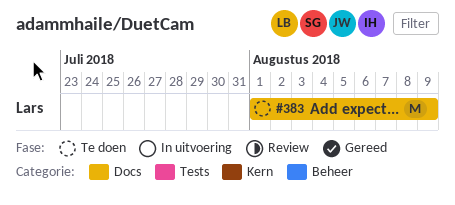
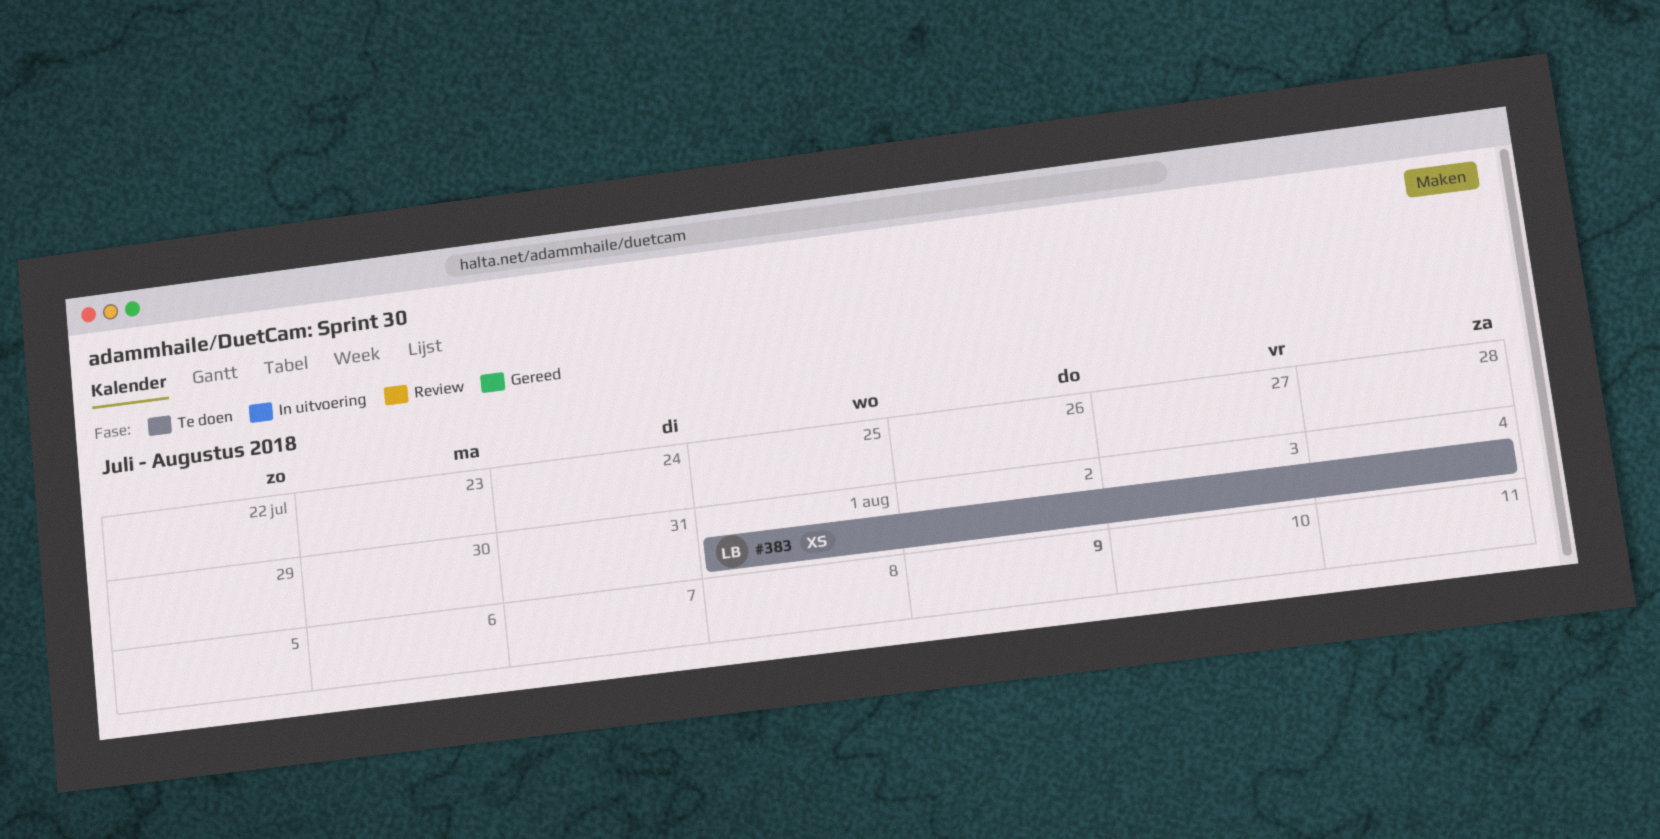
#383, estimate: M -> XS
#383, due: Aug 9 -> Aug 4

